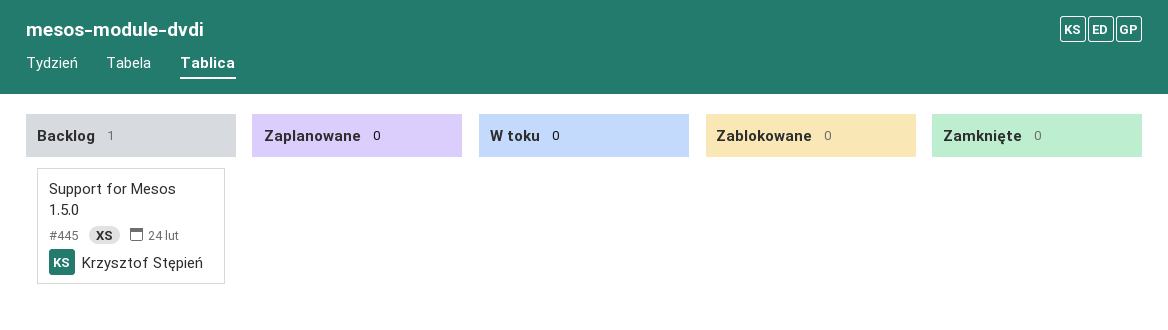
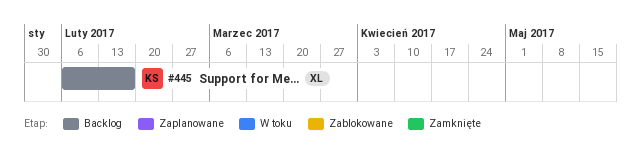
#445, estimate: XS -> XL
#445, due: Feb 24 -> Feb 17

